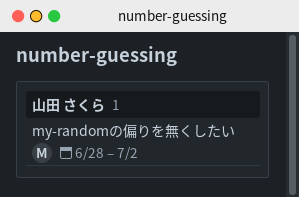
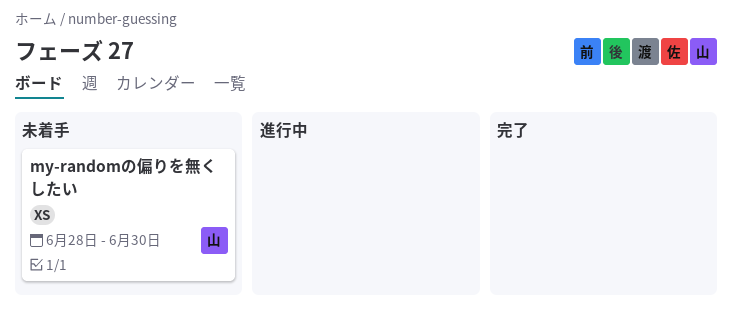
my-randomの偏りを無くしたい, estimate: M -> XS
my-randomの偏りを無くしたい, due: Jul 2 -> Jun 30

